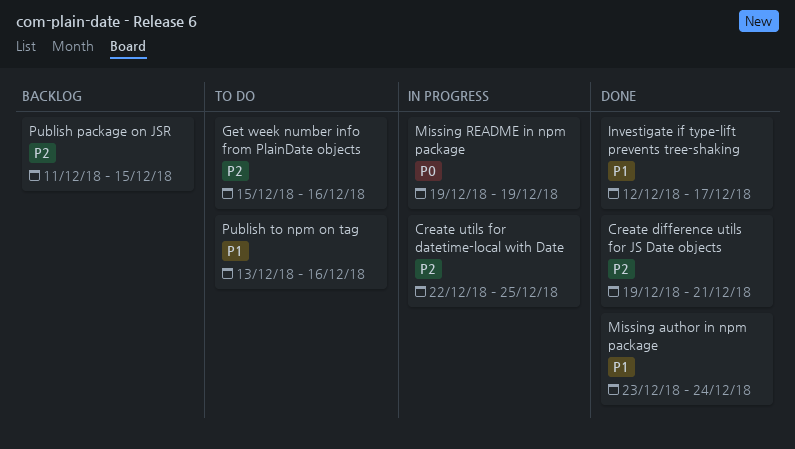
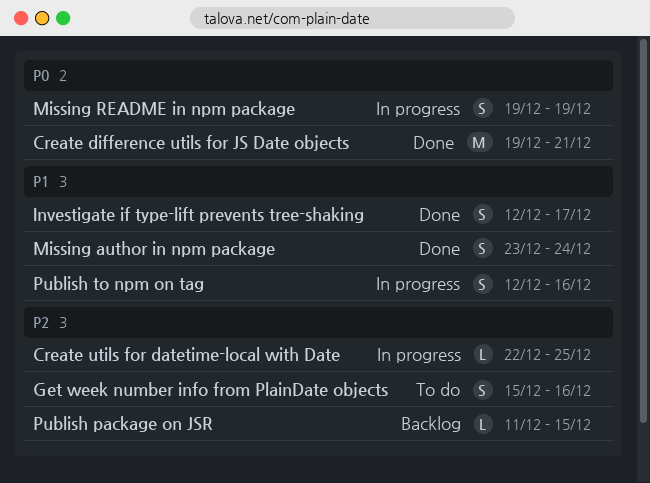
Create difference utils for JS Date objects, priority: P2 -> P0
Publish to npm on tag, status: To do -> In progress
Publish to npm on tag, start: Dec 13 -> Dec 12

